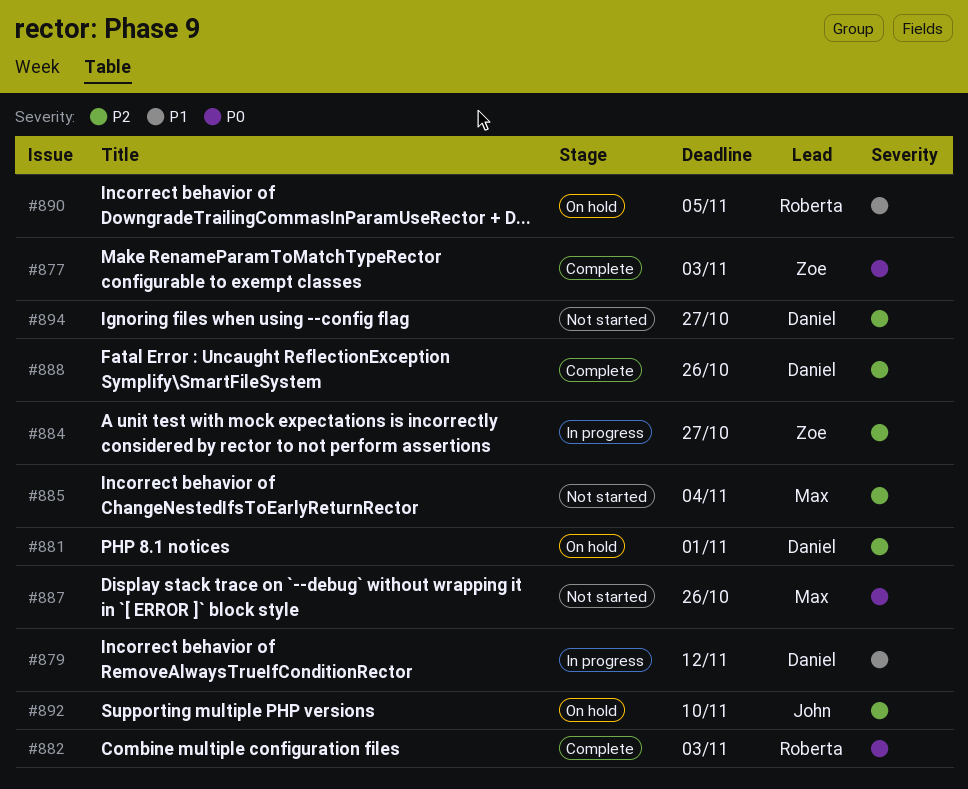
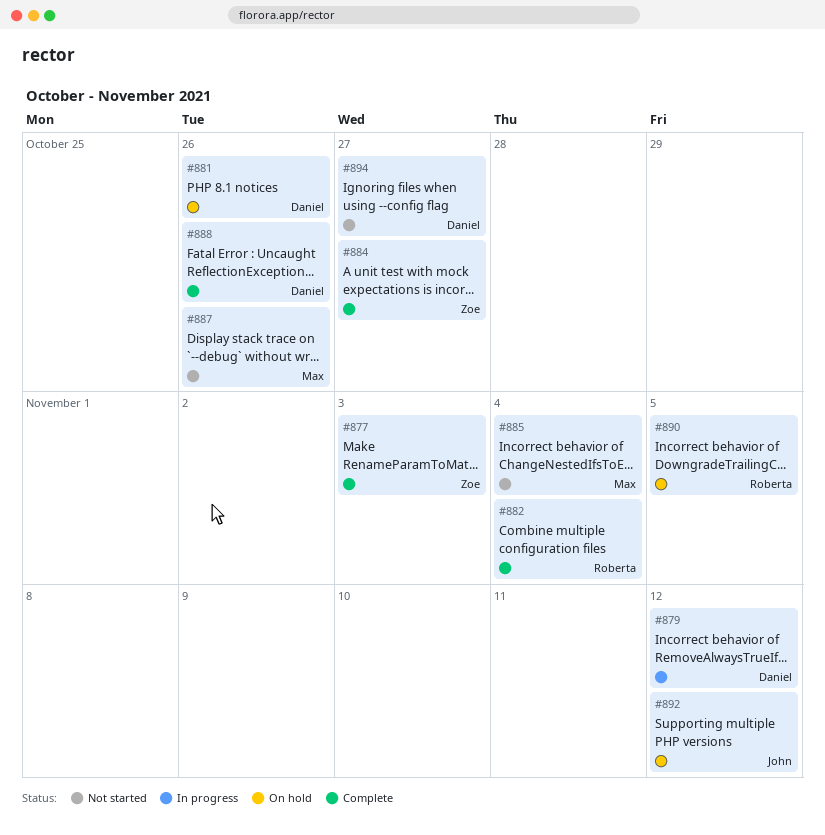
#881, due: Nov 1 -> Oct 26
#882, due: Nov 3 -> Nov 4
#884, status: In progress -> Complete
#892, due: Nov 10 -> Nov 12

